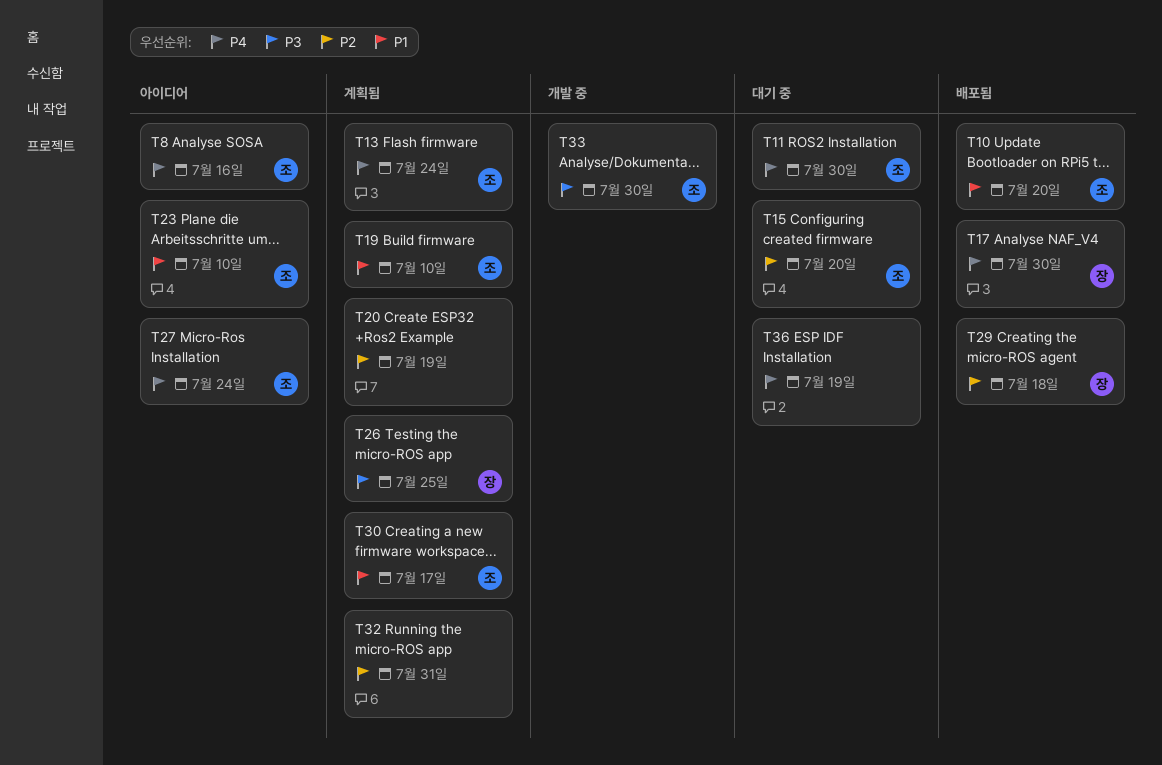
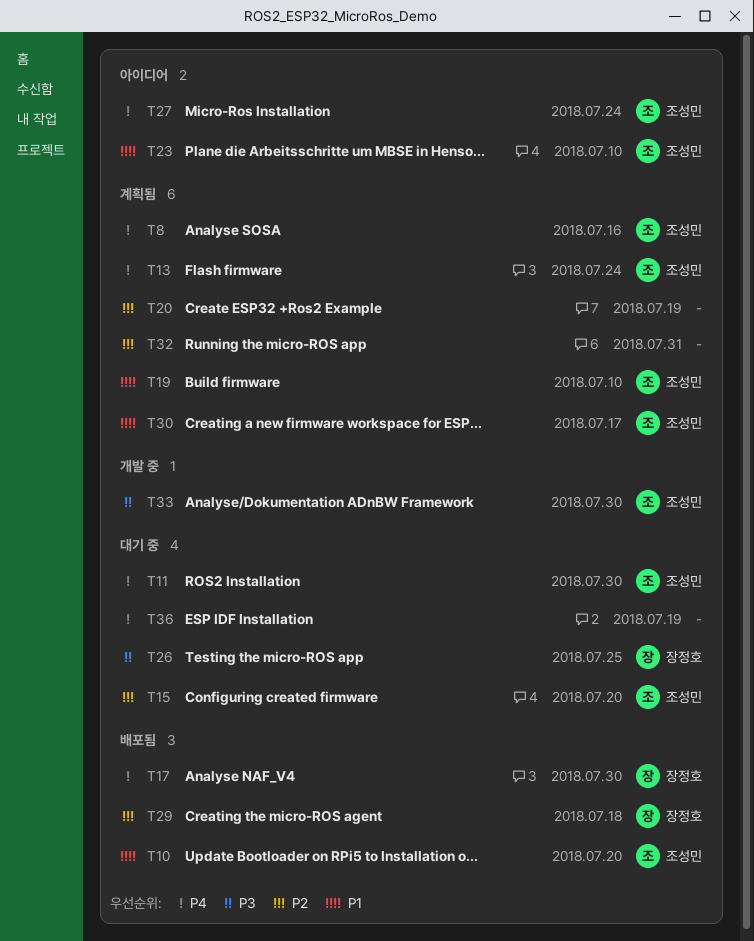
T8, status: 아이디어 -> 계획됨
T26, status: 계획됨 -> 대기 중

